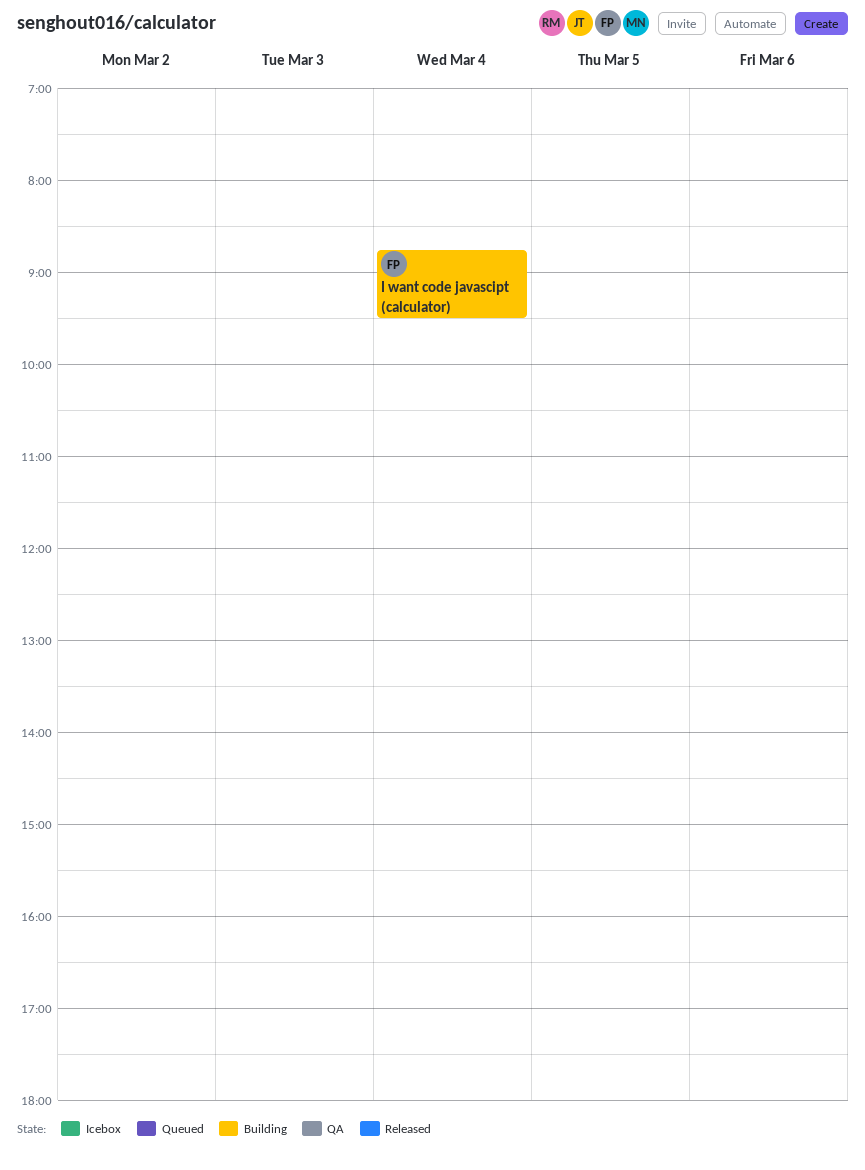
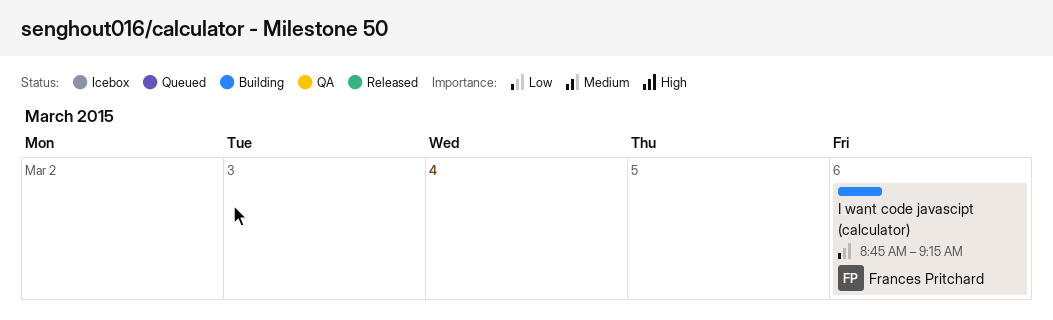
I want code javascipt (calculator), day: Mar 4 -> Mar 6
I want code javascipt (calculator), ends: 09:30 -> 09:15

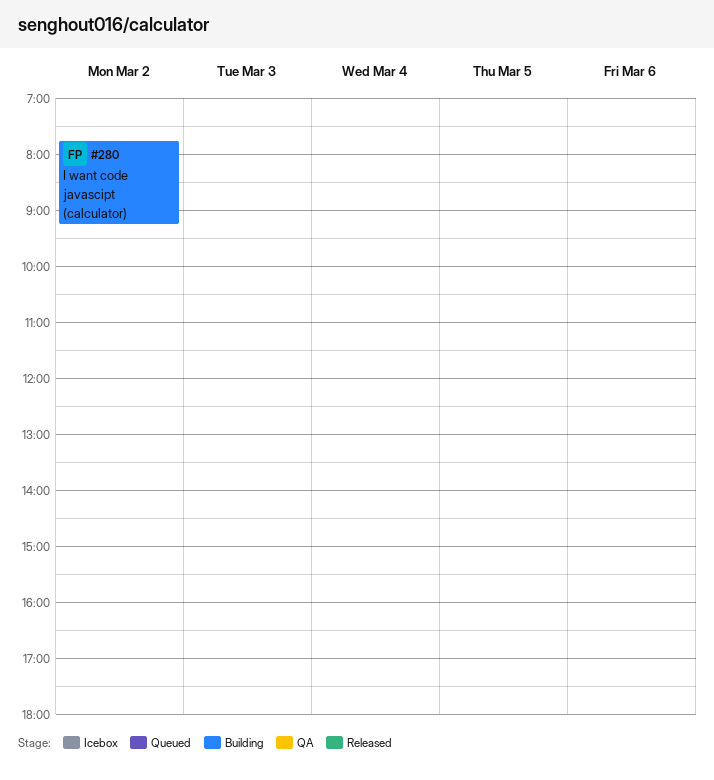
I want code javascipt (calculator), day: Mar 6 -> Mar 2
I want code javascipt (calculator), begins: 08:45 -> 07:45

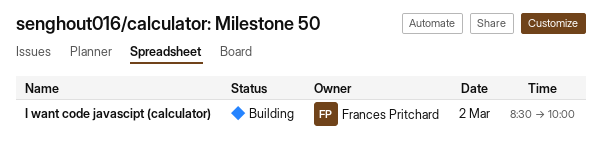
I want code javascipt (calculator), begins: 07:45 -> 08:30
I want code javascipt (calculator), ends: 09:15 -> 10:00

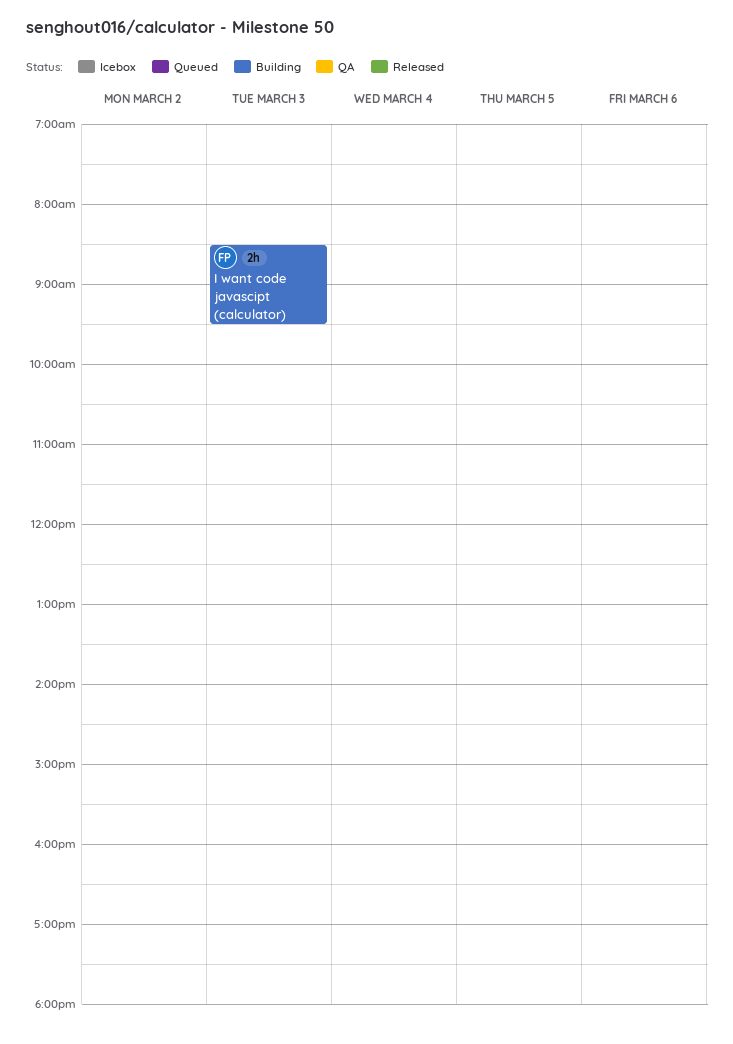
I want code javascipt (calculator), day: Mar 2 -> Mar 3
I want code javascipt (calculator), ends: 10:00 -> 09:30

